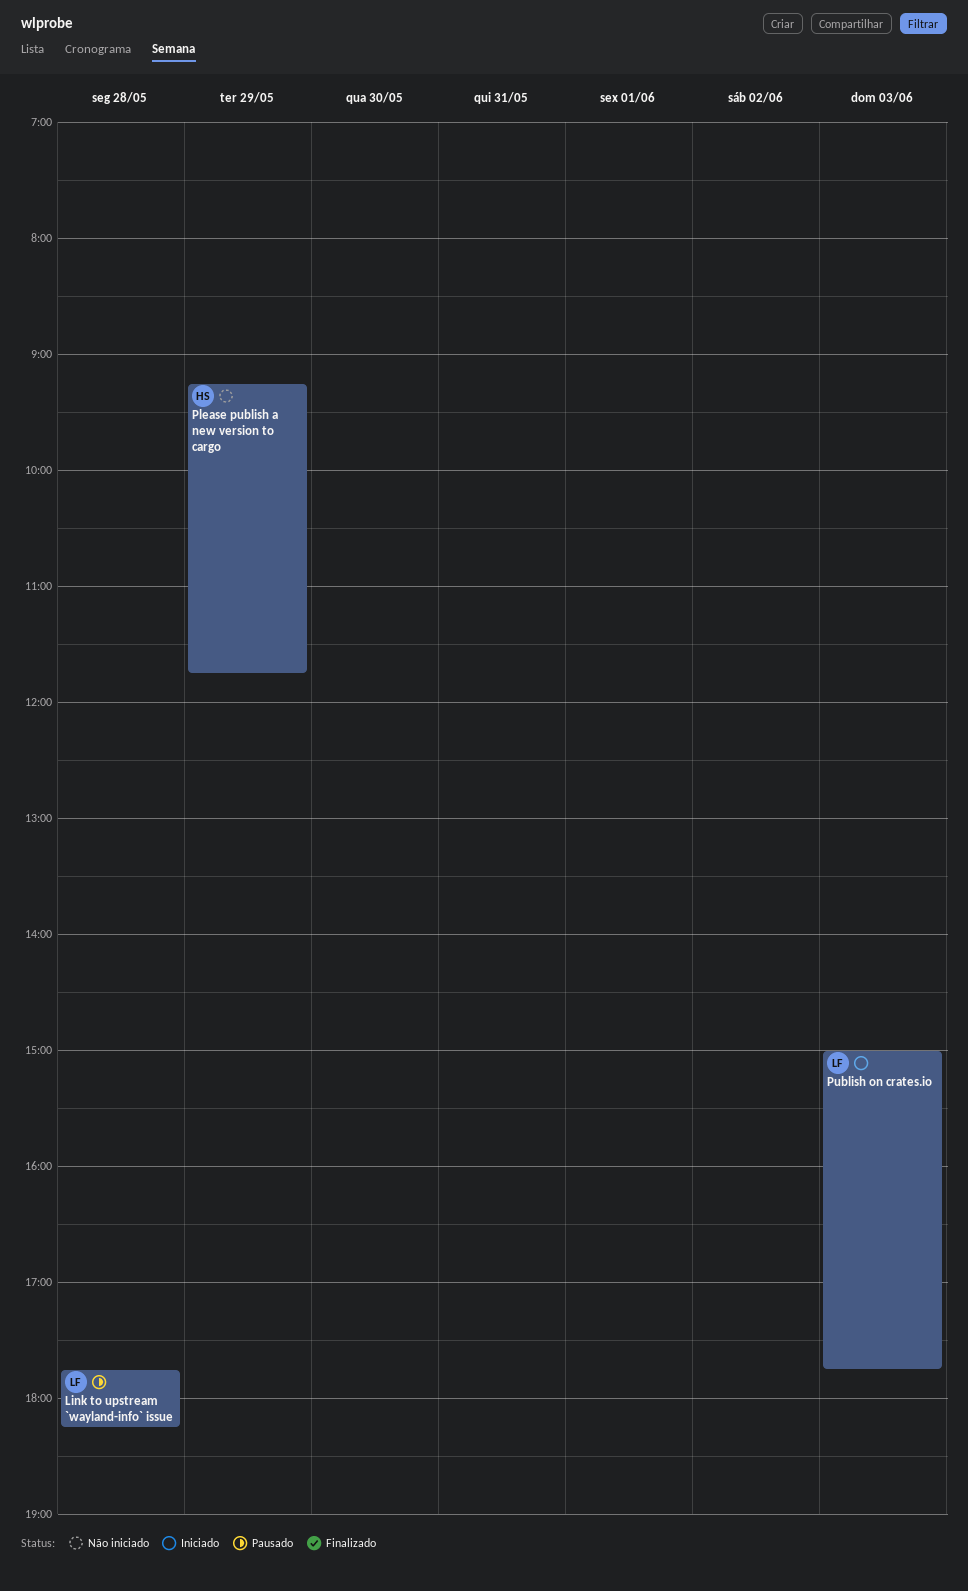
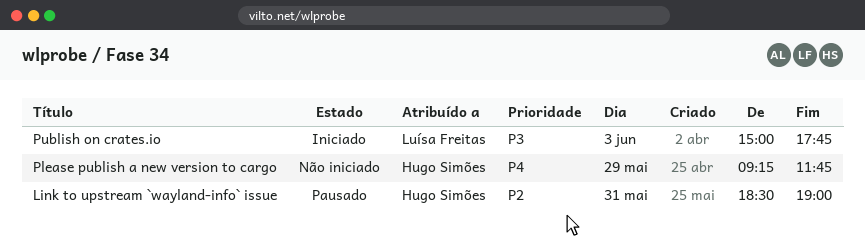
Link to upstream `wayland-info` issue, owner: Luísa Freitas -> Hugo Simões
Link to upstream `wayland-info` issue, day: May 28 -> May 31
Link to upstream `wayland-info` issue, begins: 17:45 -> 18:30
Link to upstream `wayland-info` issue, ends: 18:15 -> 19:00

